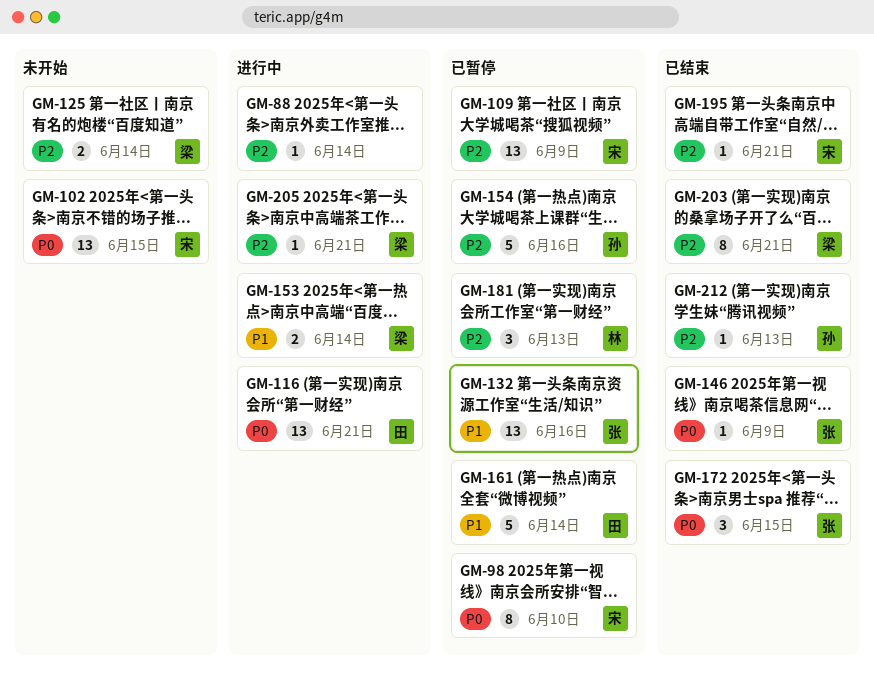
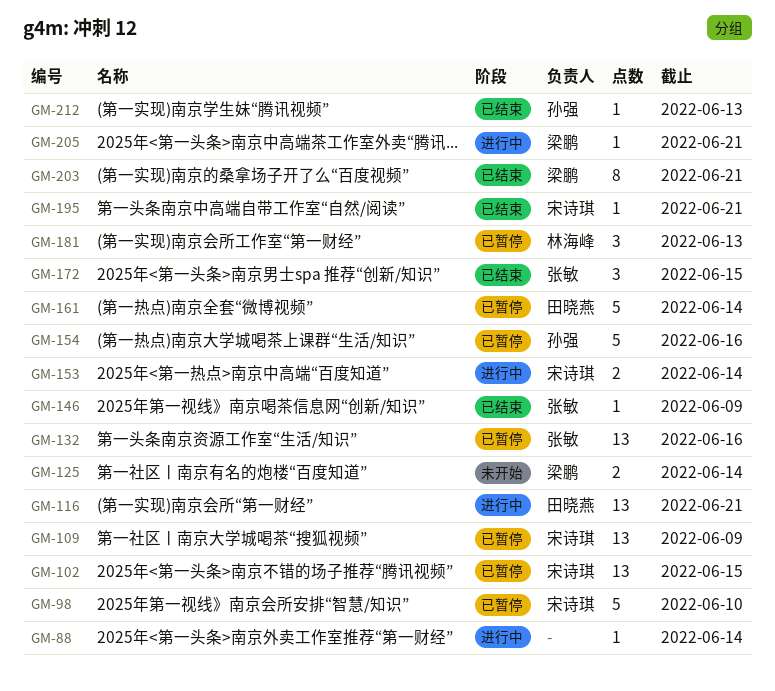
GM-98, estimate: 8 -> 5
GM-102, status: 未开始 -> 已暂停
GM-153, owner: 梁鹏 -> 宋诗琪

